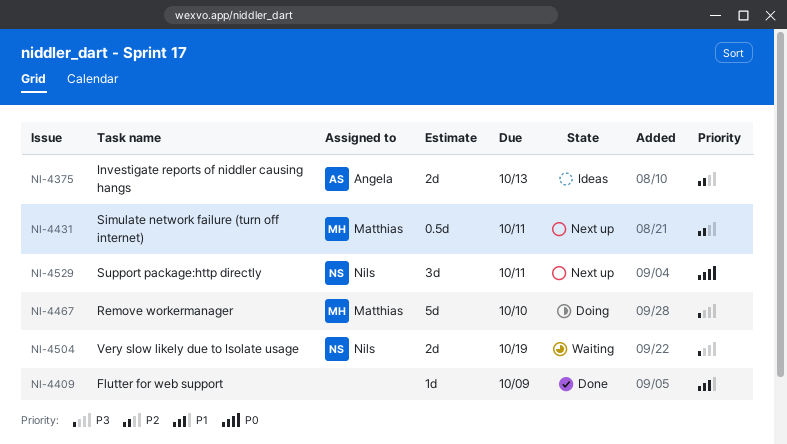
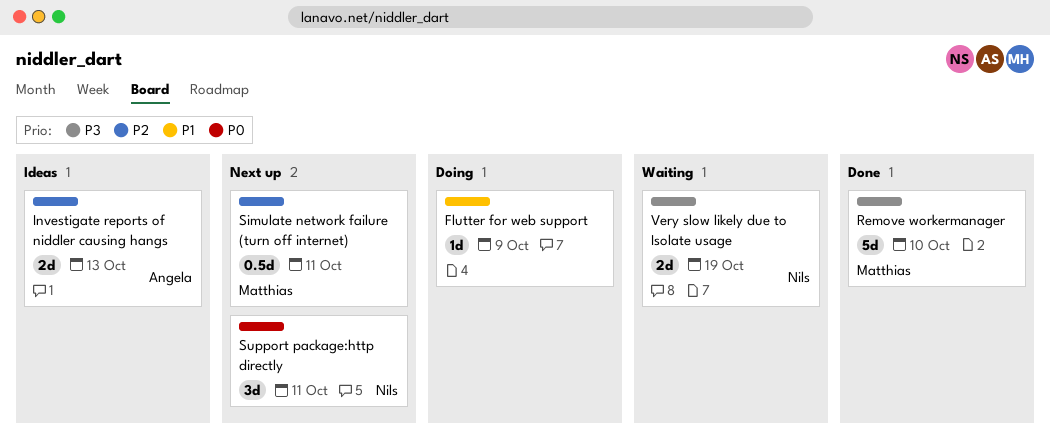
Flutter for web support, status: Done -> Doing
Remove workermanager, status: Doing -> Done

